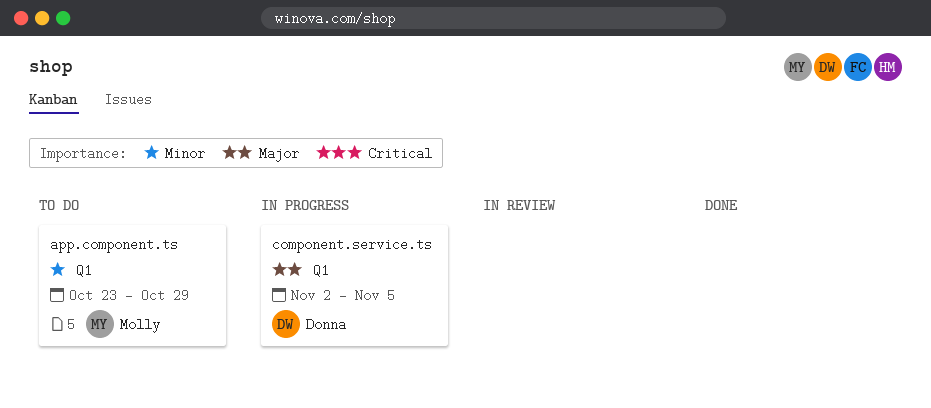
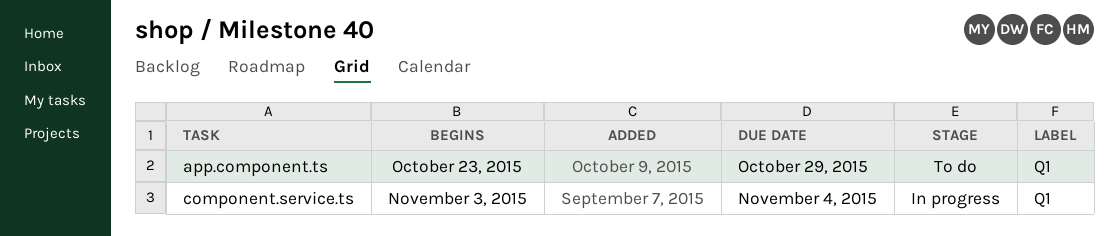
component.service.ts, start: Nov 2 -> Nov 3
component.service.ts, due: Nov 5 -> Nov 4

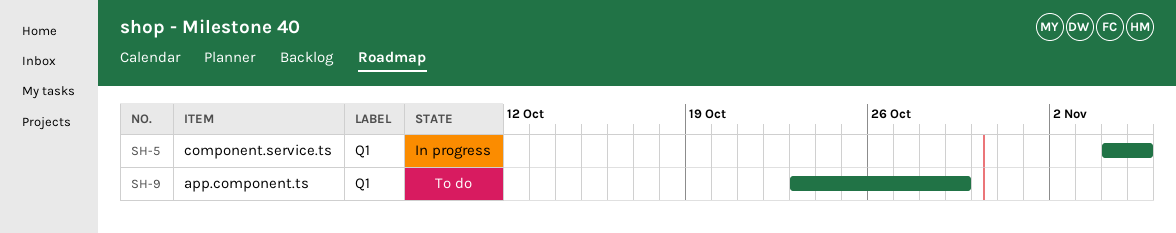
component.service.ts, start: Nov 3 -> Nov 4
component.service.ts, due: Nov 4 -> Nov 5

